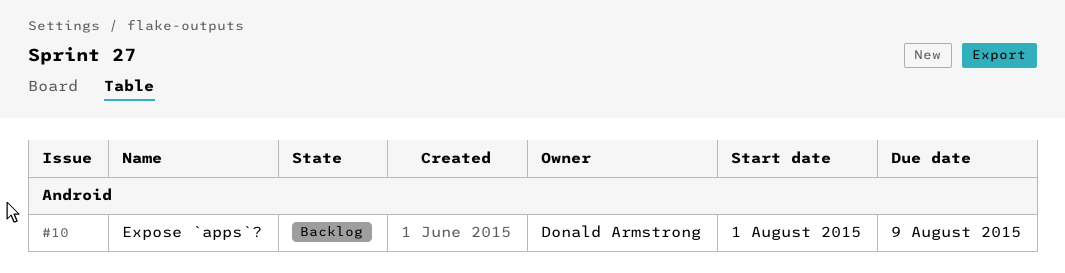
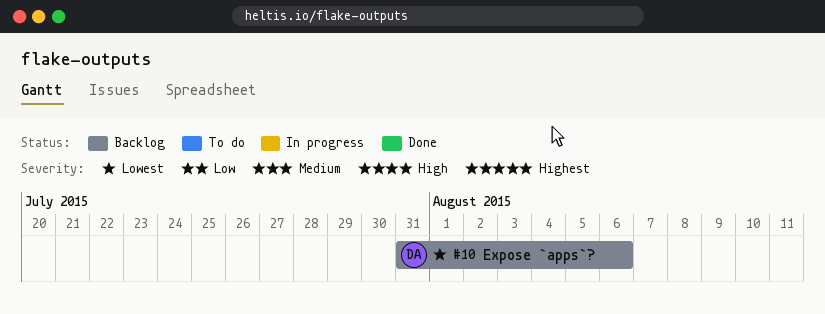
#10, start: Aug 1 -> Jul 31
#10, due: Aug 9 -> Aug 6

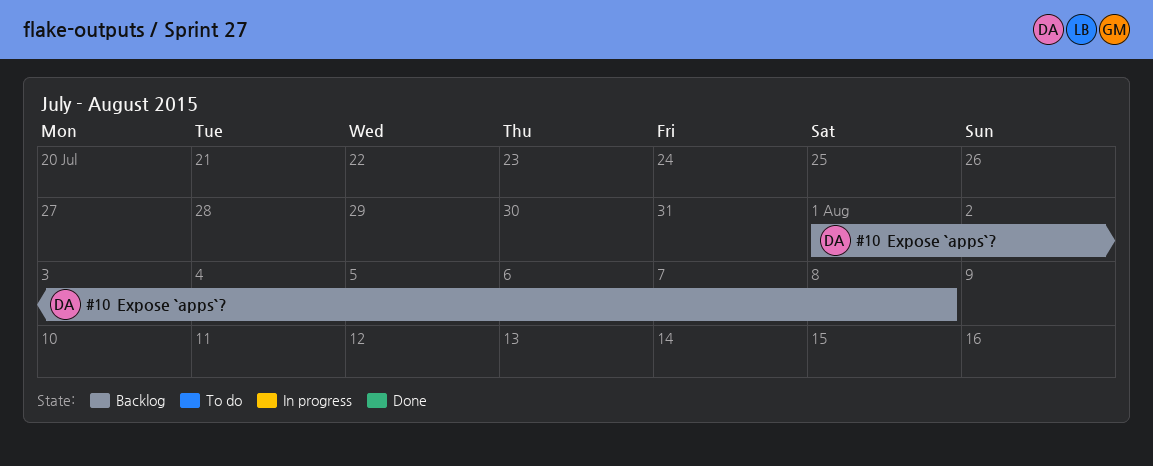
#10, start: Jul 31 -> Aug 1
#10, due: Aug 6 -> Aug 8

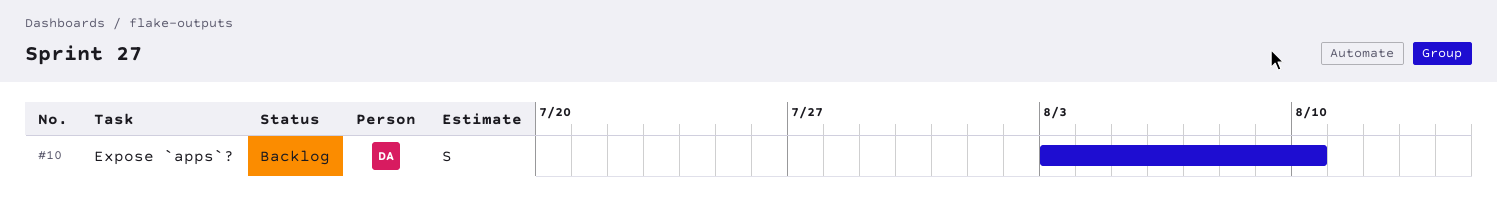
#10, start: Aug 1 -> Aug 3
#10, due: Aug 8 -> Aug 10

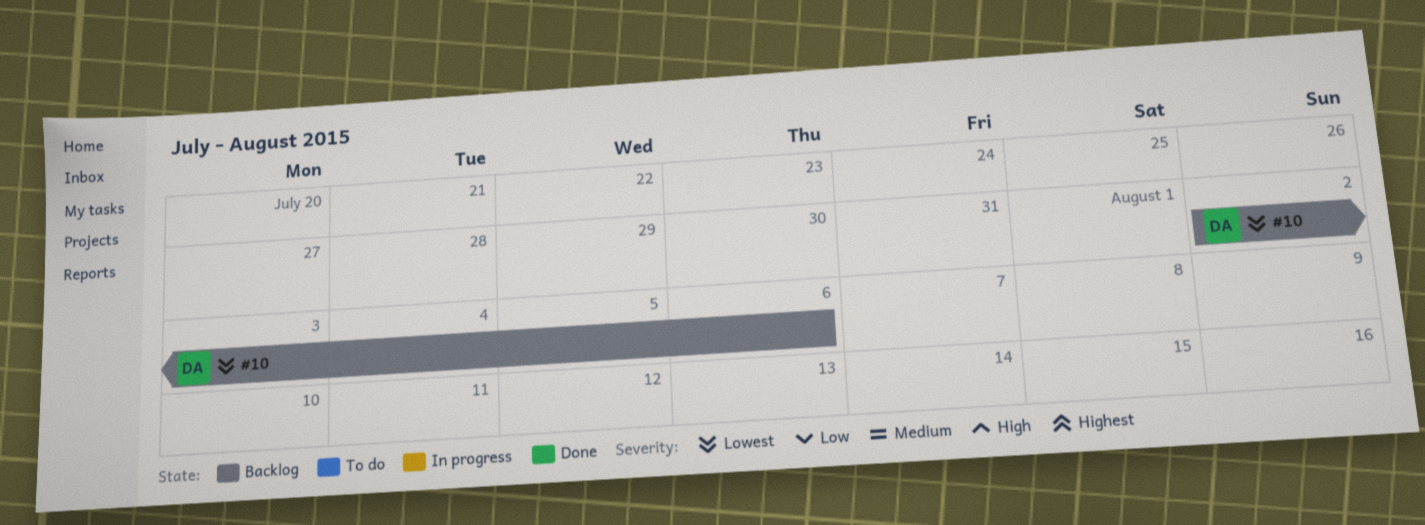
#10, start: Aug 3 -> Aug 2
#10, due: Aug 10 -> Aug 6

